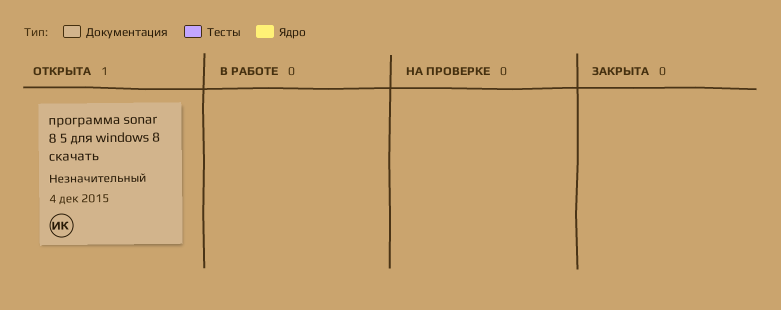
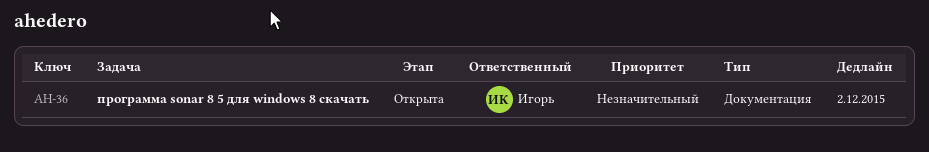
программа sonar 8 5 для windows 8 скачать, due: Dec 4 -> Dec 2

